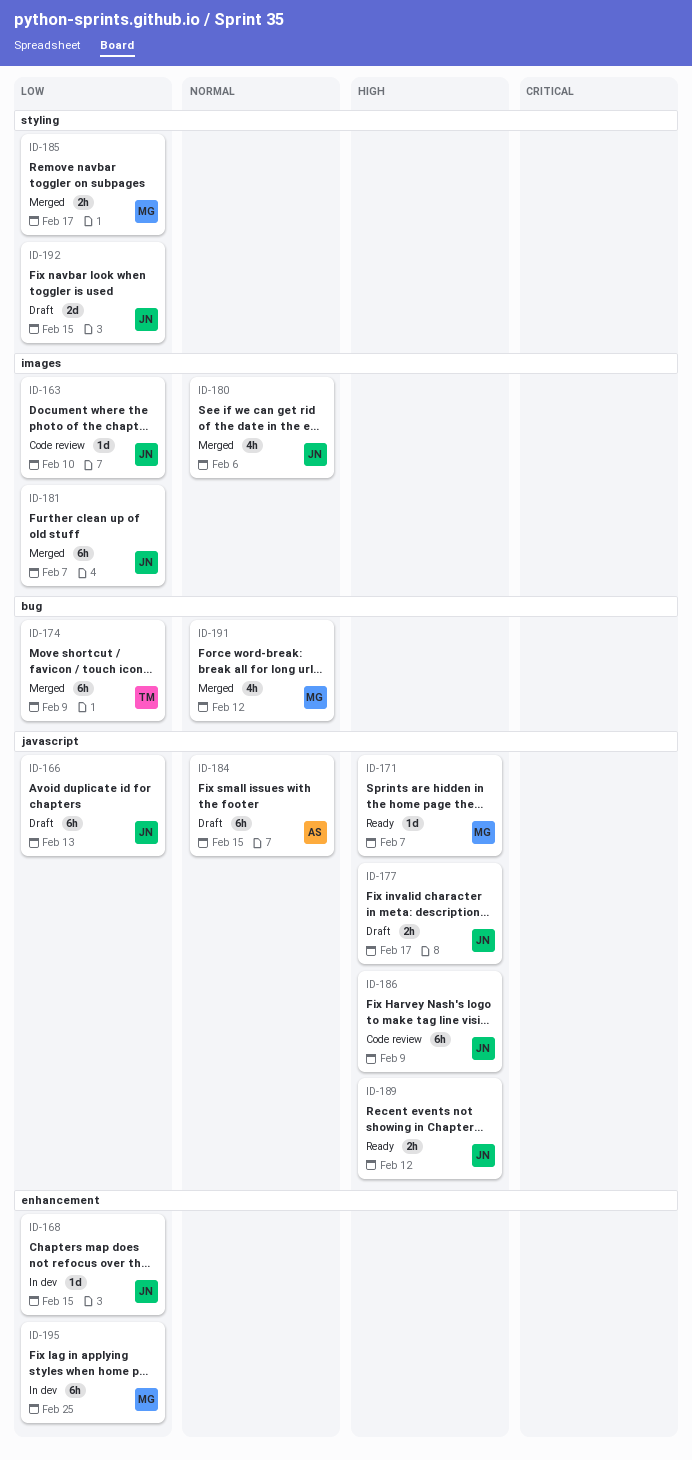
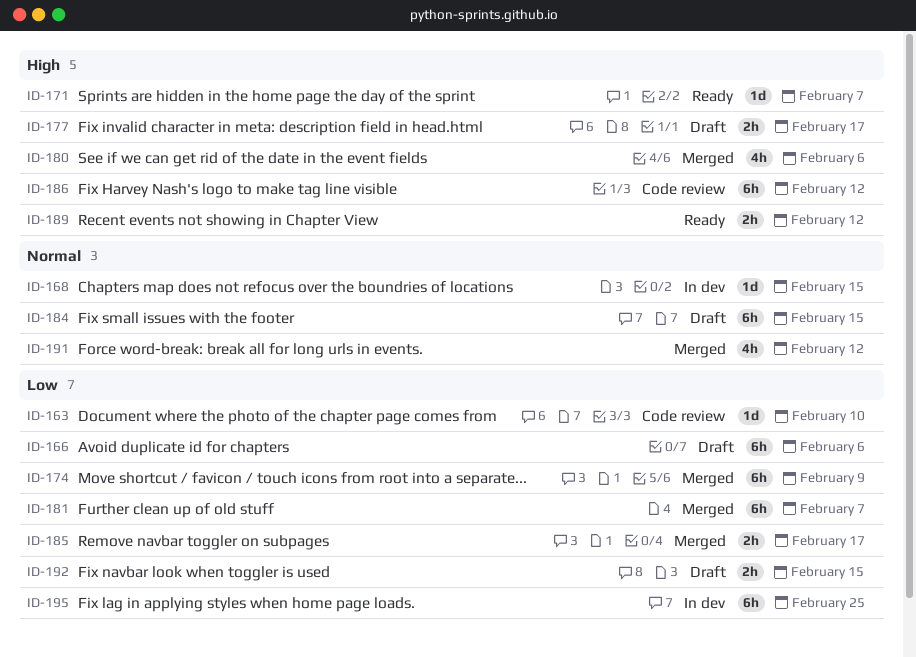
ID-166, due: Feb 13 -> Feb 6
ID-168, priority: Low -> Normal
ID-180, priority: Normal -> High
ID-186, due: Feb 9 -> Feb 12
ID-192, estimate: 2d -> 2h

